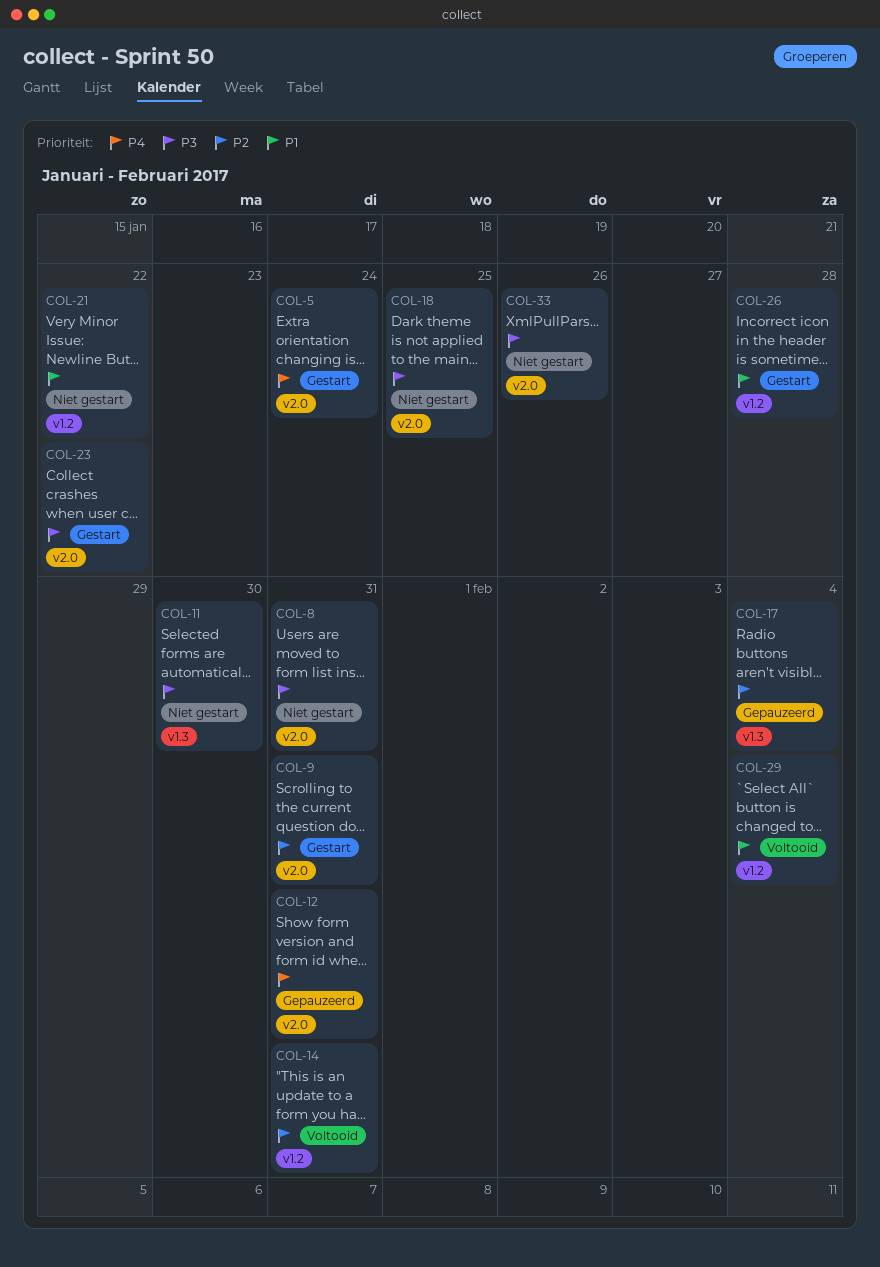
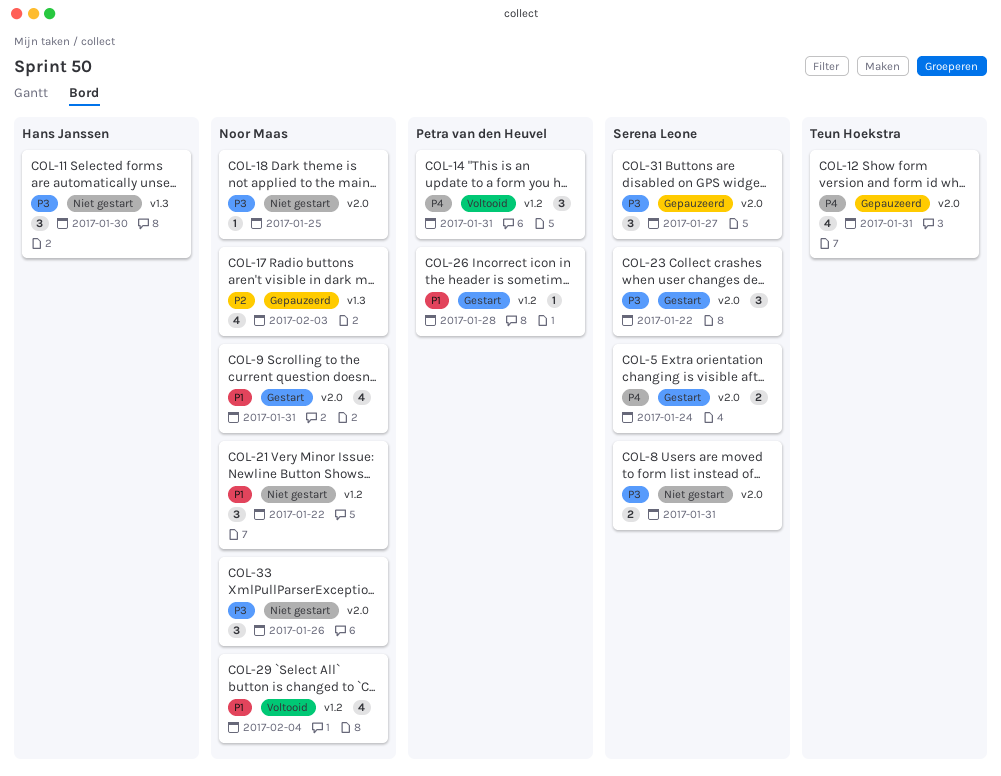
COL-9, priority: P2 -> P1
COL-14, priority: P2 -> P4
COL-17, due: Feb 4 -> Feb 3
COL-31: none -> present

